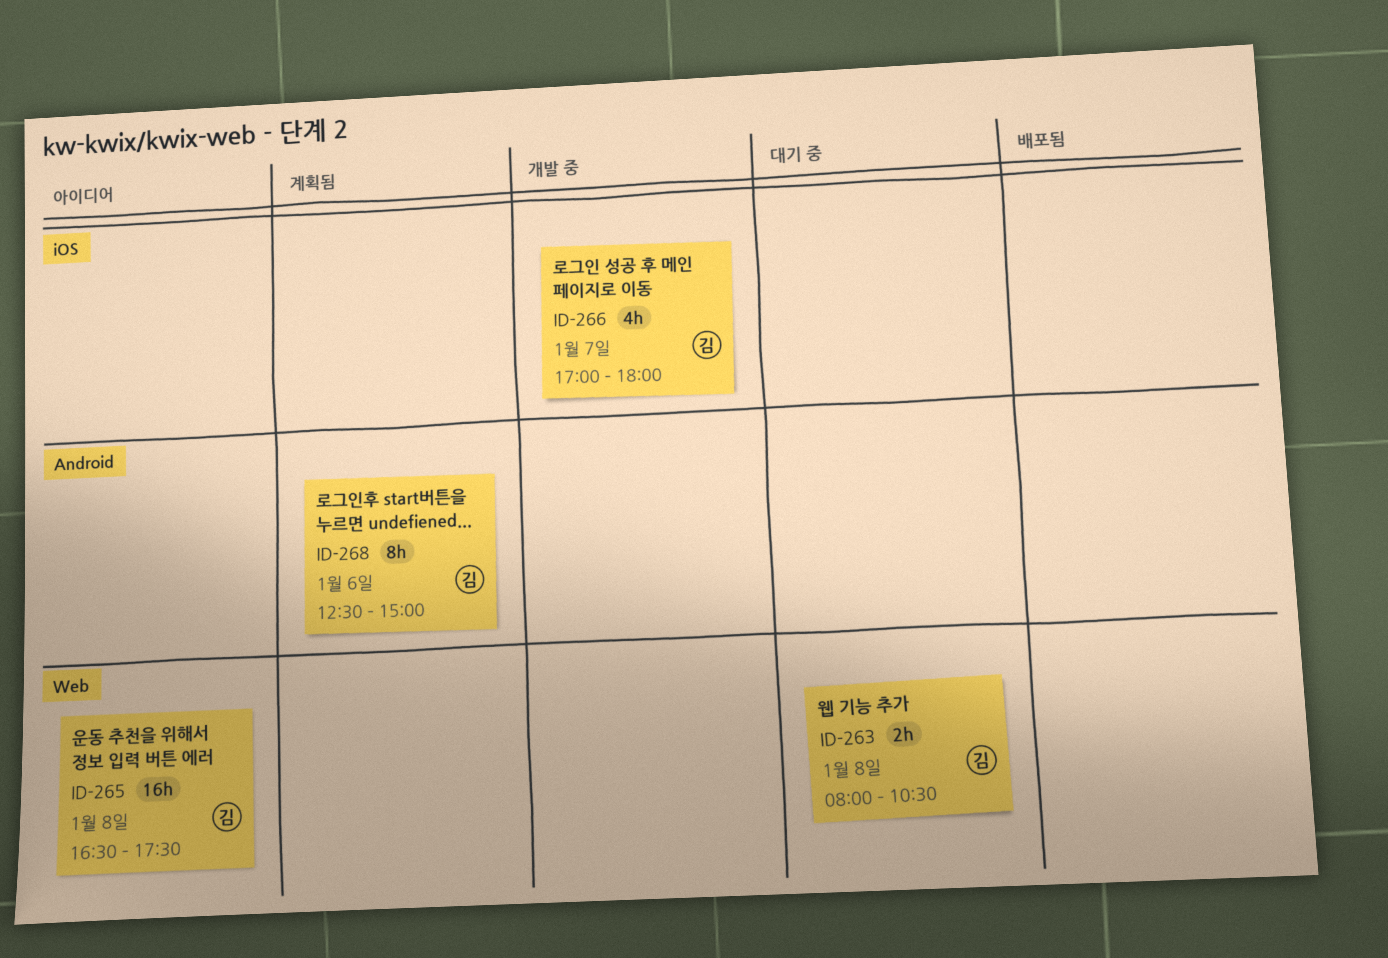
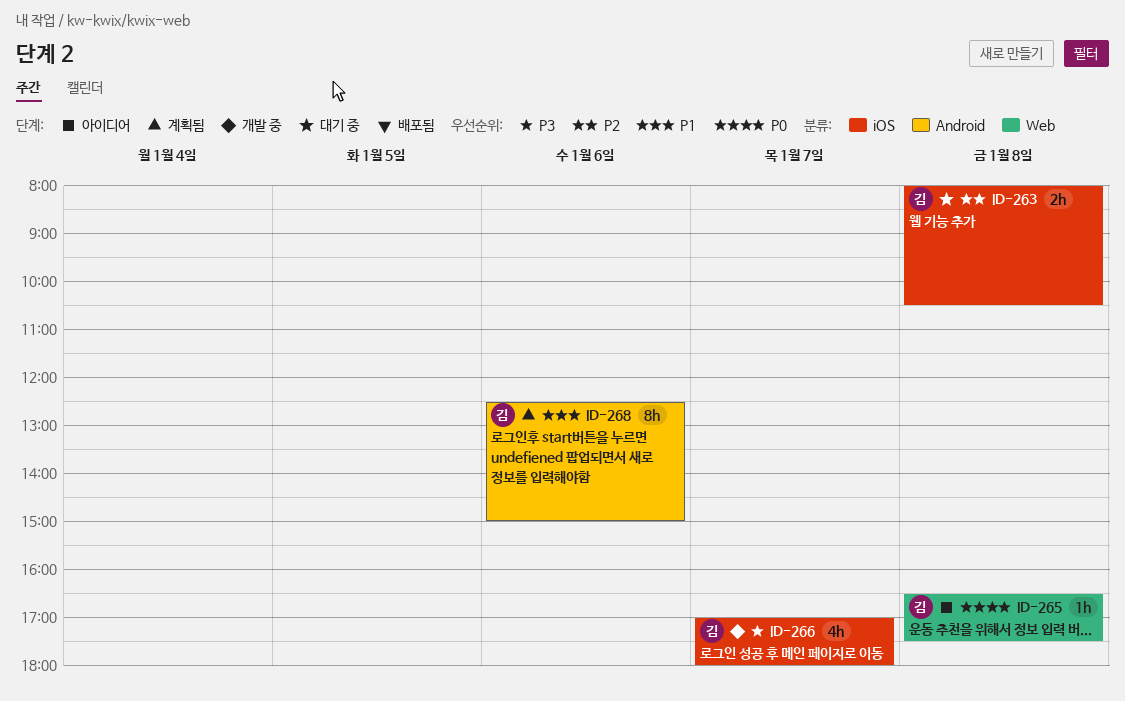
ID-263, label: Web -> iOS
ID-265, estimate: 16h -> 1h

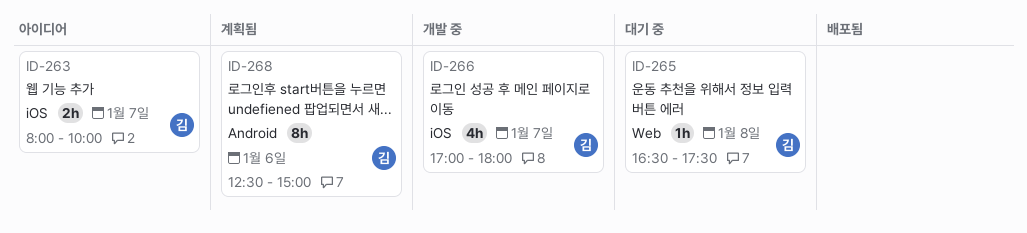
ID-263, status: 대기 중 -> 아이디어
ID-263, day: Jan 8 -> Jan 7
ID-263, ends: 10:30 -> 10:00
ID-265, status: 아이디어 -> 대기 중

